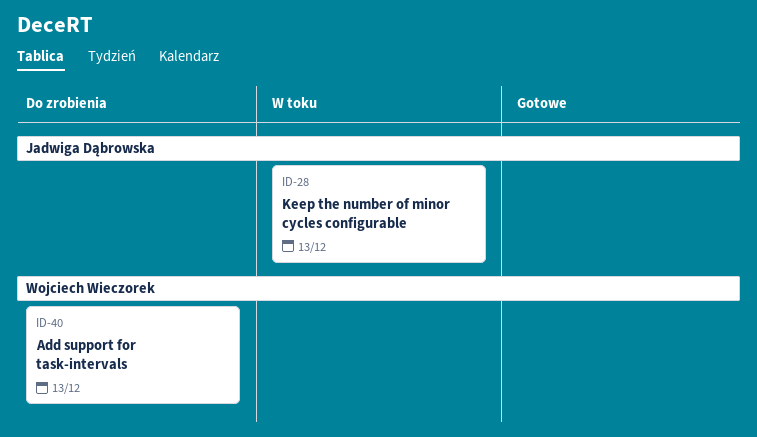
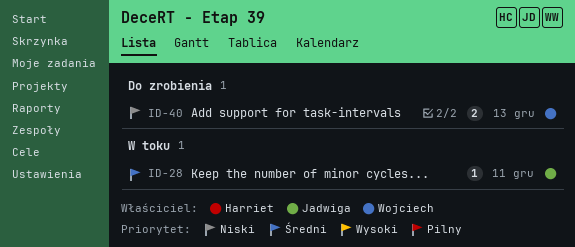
ID-28, due: Dec 13 -> Dec 11

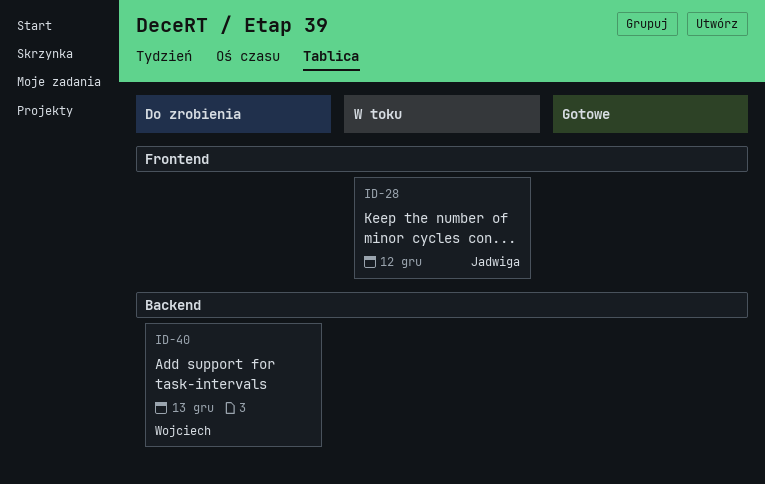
ID-28, due: Dec 11 -> Dec 12

